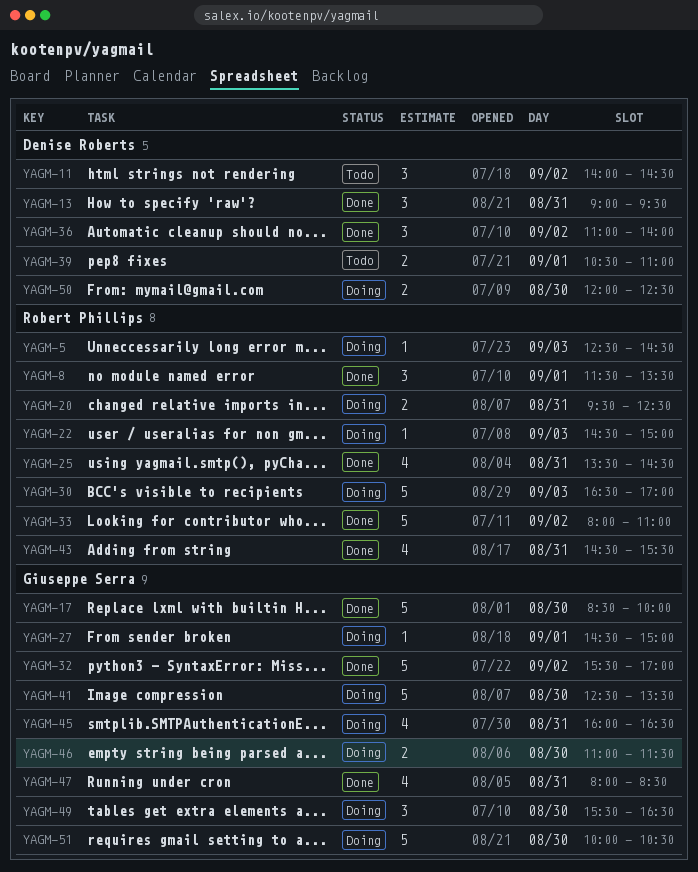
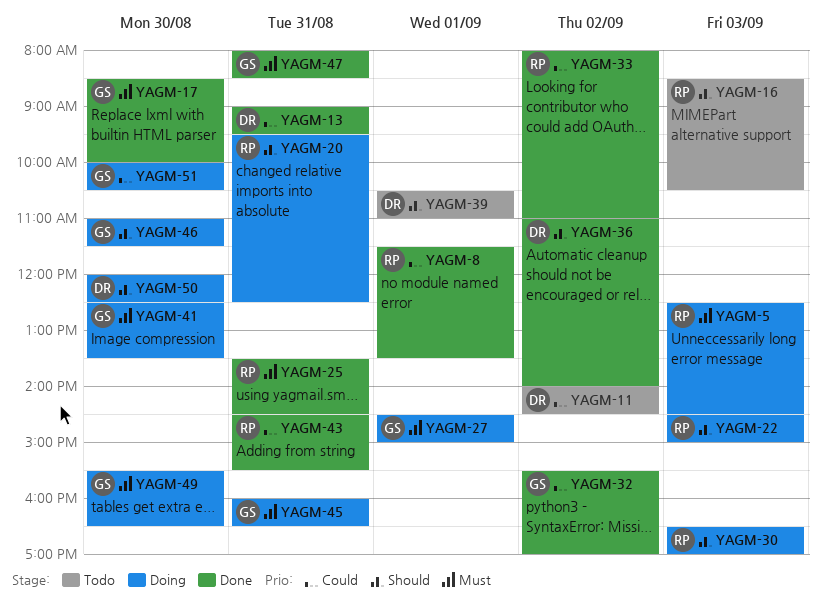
YAGM-16: none -> present

